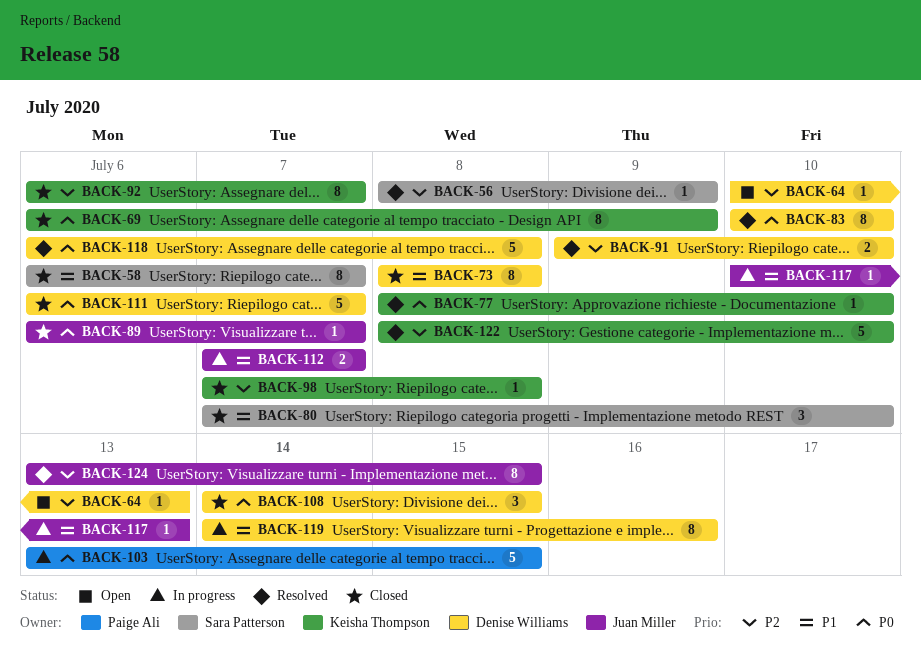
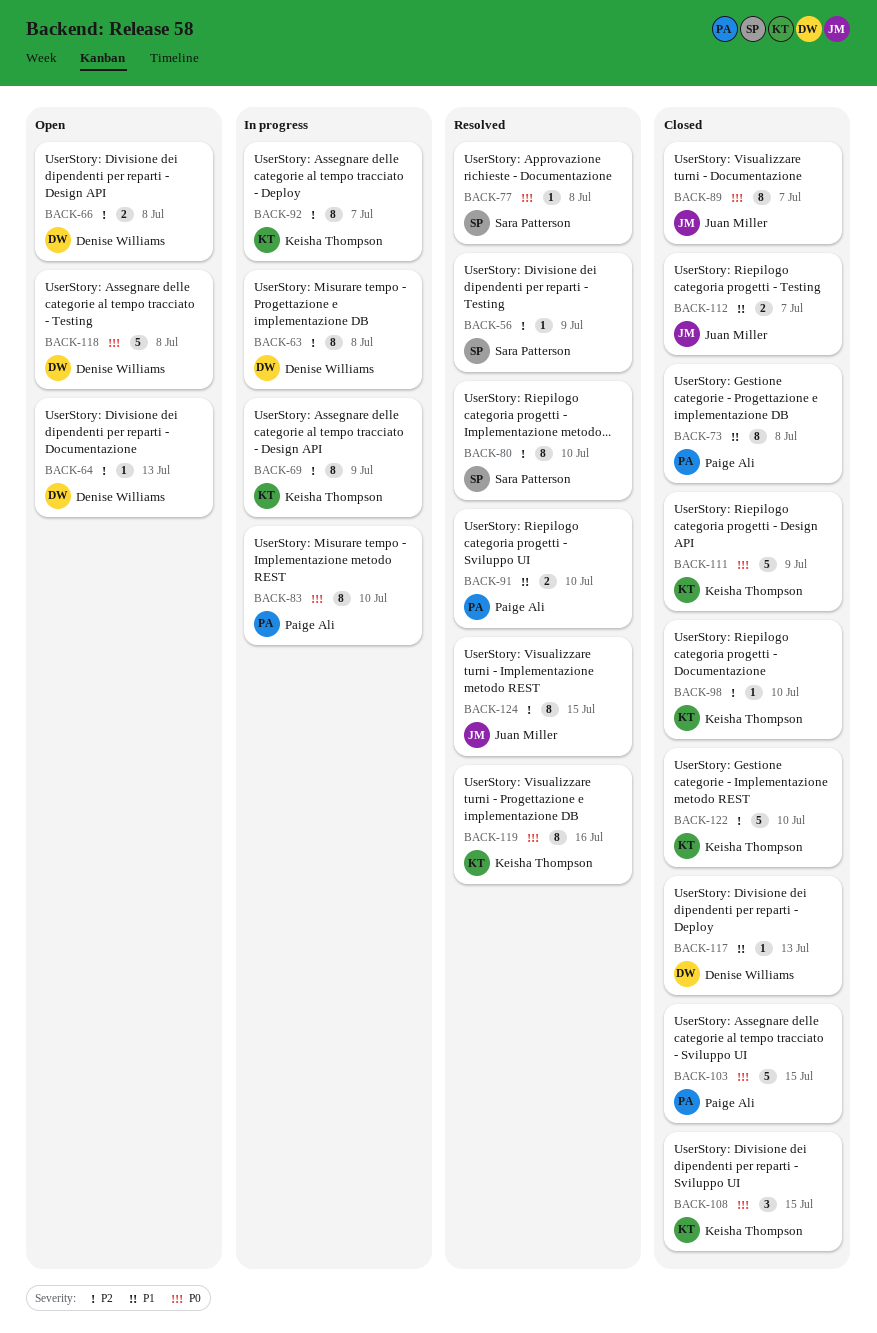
BACK-58: present -> none
BACK-63: none -> present
BACK-66: none -> present
BACK-69, status: Closed -> In progress
BACK-69, priority: P0 -> P2
BACK-73, owner: Denise Williams -> Paige Ali
BACK-77, owner: Keisha Thompson -> Sara Patterson
BACK-77, due: Jul 10 -> Jul 8
BACK-80, status: Closed -> Resolved
BACK-80, priority: P1 -> P2
BACK-80, estimate: 3 -> 8
BACK-83, status: Resolved -> In progress
BACK-83, owner: Denise Williams -> Paige Ali
BACK-89, estimate: 1 -> 8
BACK-91, owner: Denise Williams -> Paige Ali
BACK-91, priority: P2 -> P1
BACK-92, status: Closed -> In progress
BACK-98, due: Jul 8 -> Jul 10
BACK-103, status: In progress -> Closed
BACK-108, owner: Denise Williams -> Keisha Thompson
BACK-111, owner: Denise Williams -> Keisha Thompson
BACK-111, due: Jul 7 -> Jul 9
BACK-112, status: In progress -> Closed
BACK-117, status: In progress -> Closed
BACK-117, owner: Juan Miller -> Denise Williams
BACK-118, status: Resolved -> Open
BACK-119, status: In progress -> Resolved
BACK-119, owner: Denise Williams -> Keisha Thompson
BACK-119, priority: P1 -> P0
BACK-122, status: Resolved -> Closed

